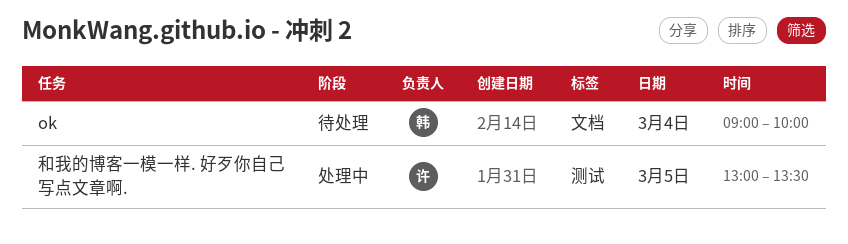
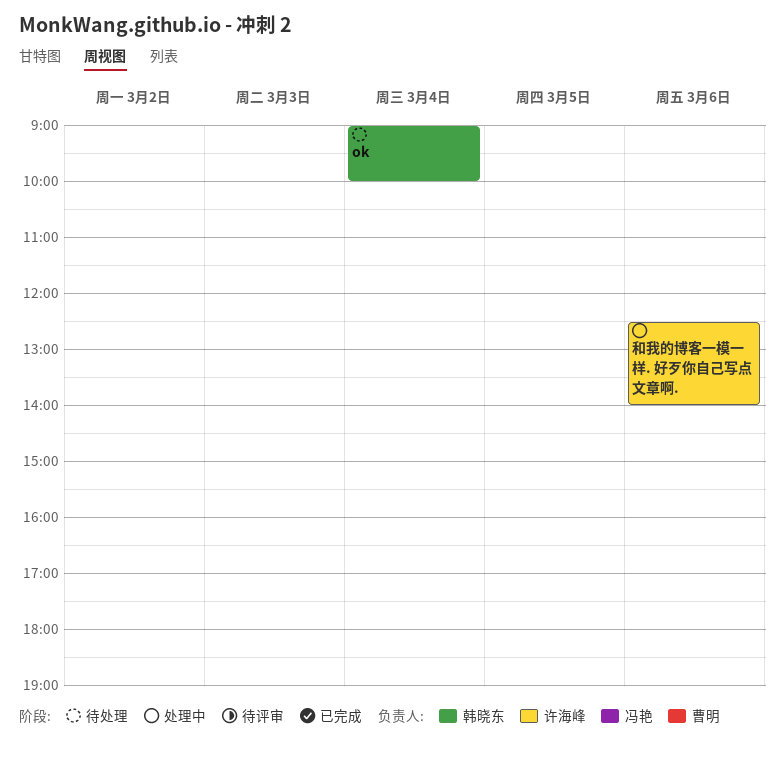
和我的博客一模一样. 好歹你自己写点文章啊., day: Mar 5 -> Mar 6
和我的博客一模一样. 好歹你自己写点文章啊., begins: 13:00 -> 12:30
和我的博客一模一样. 好歹你自己写点文章啊., ends: 13:30 -> 14:00

